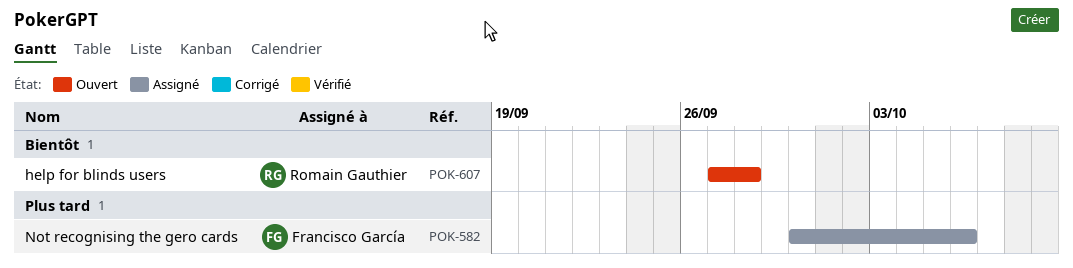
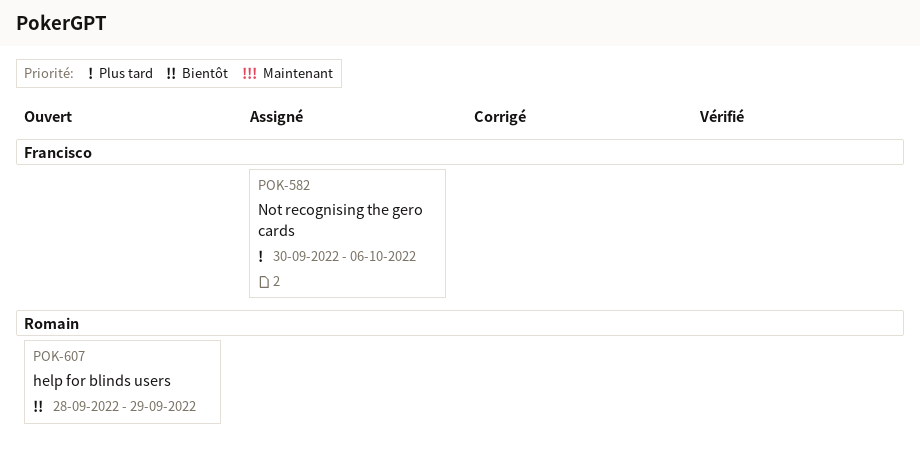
POK-607, start: Sep 27 -> Sep 28
POK-607, due: Sep 28 -> Sep 29

